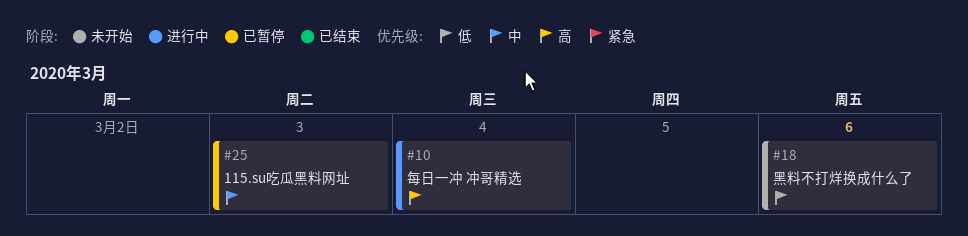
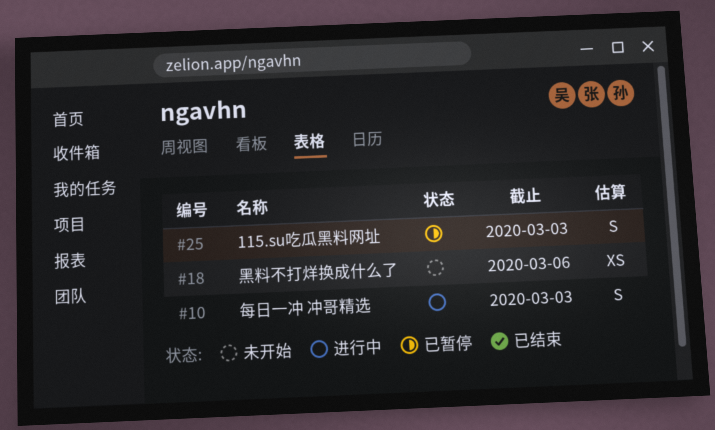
#10, due: Mar 4 -> Mar 3

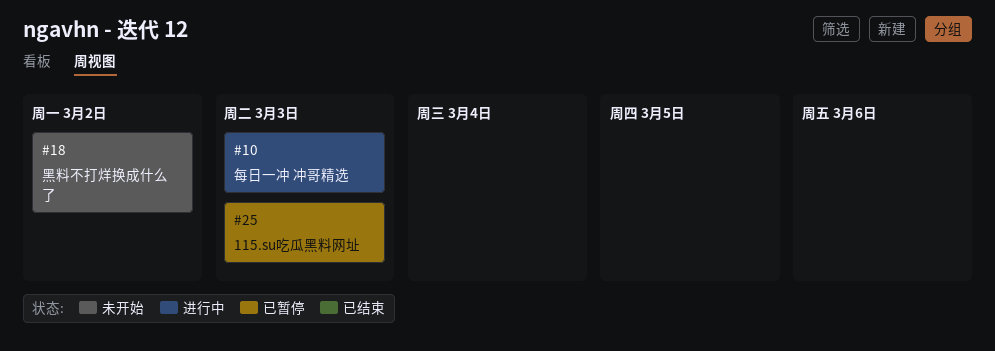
#18, due: Mar 6 -> Mar 2

